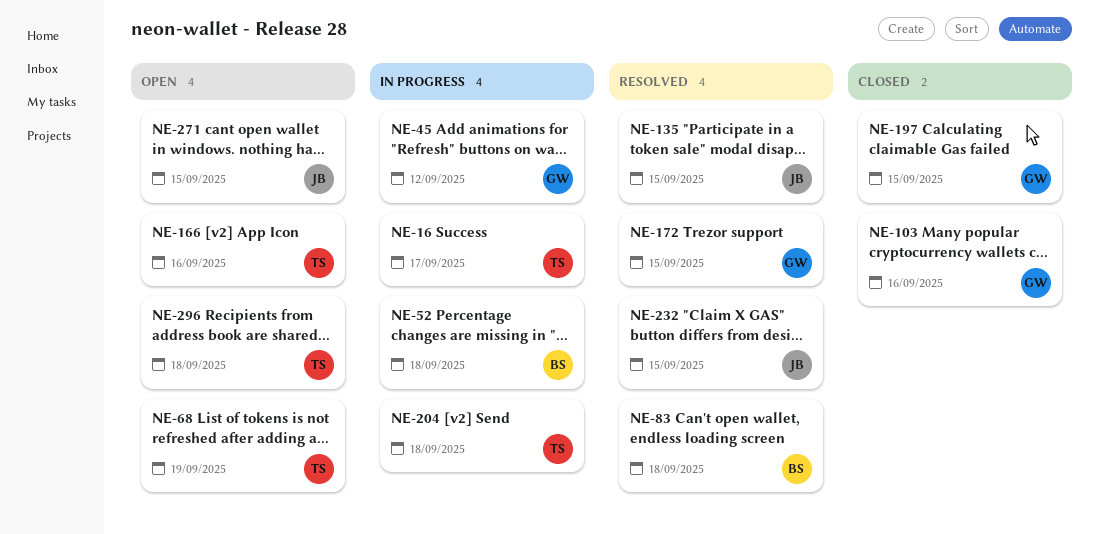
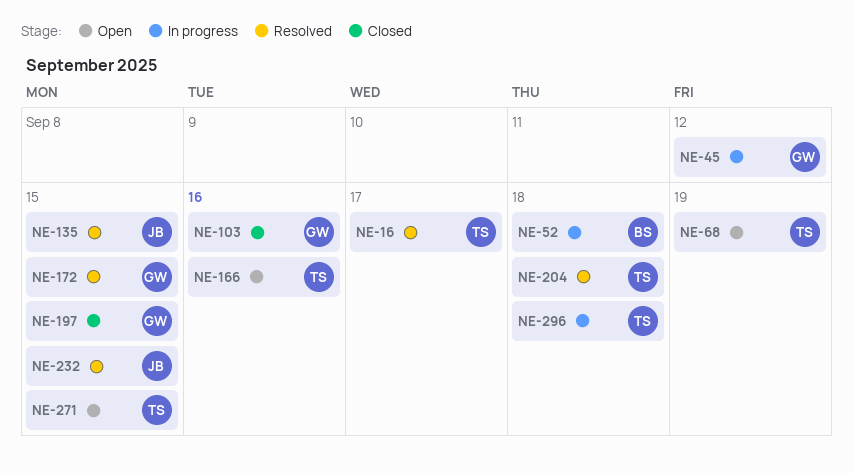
NE-16, status: In progress -> Resolved
NE-83: present -> none
NE-204, status: In progress -> Resolved
NE-271, owner: JB -> TS
NE-296, status: Open -> In progress

